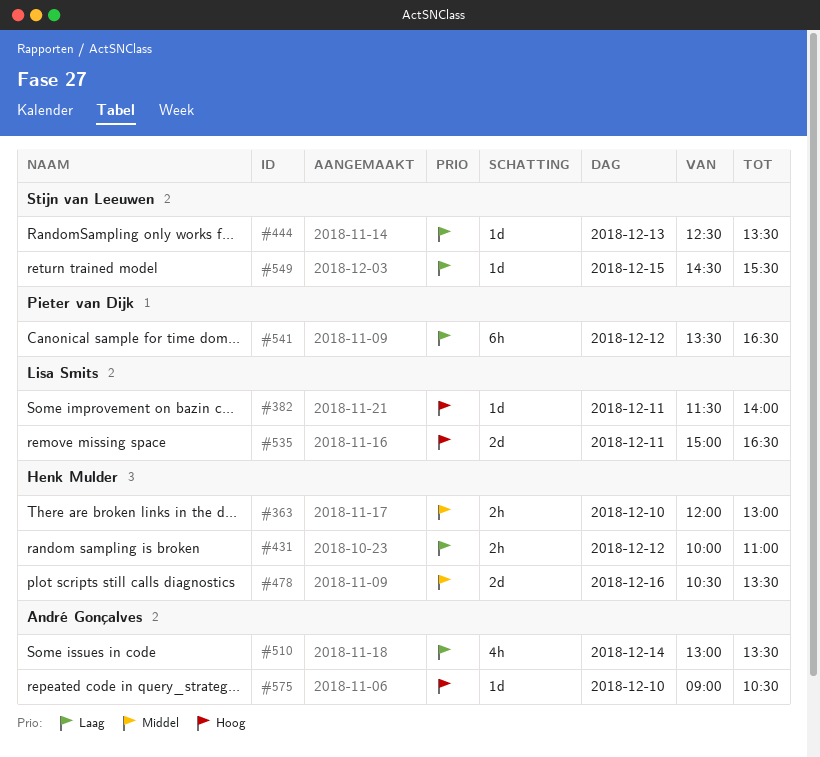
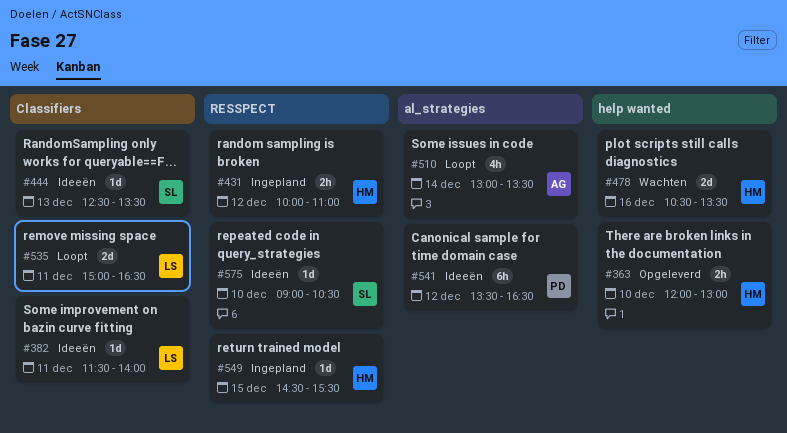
#549, owner: Stijn van Leeuwen -> Henk Mulder
#575, owner: André Gonçalves -> Stijn van Leeuwen

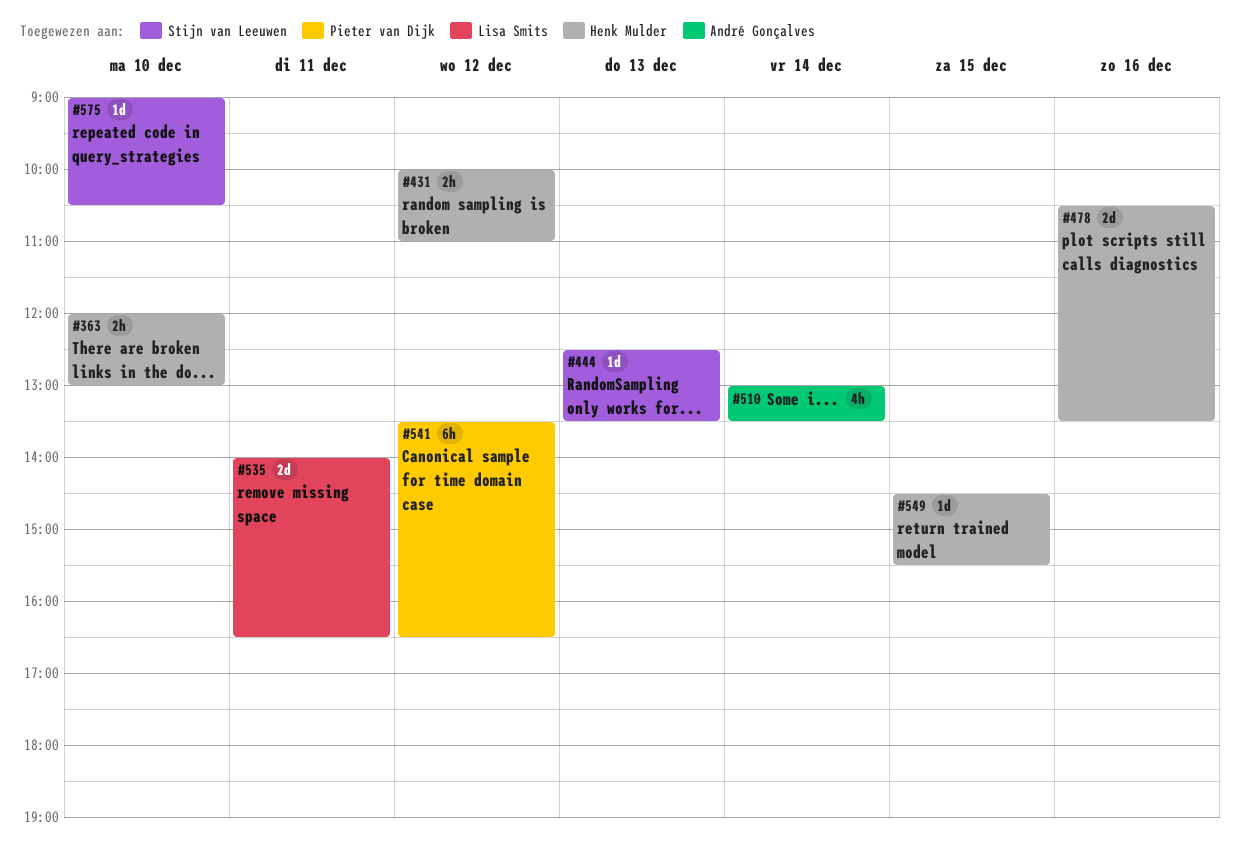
#382: present -> none
#535, begins: 15:00 -> 14:00

